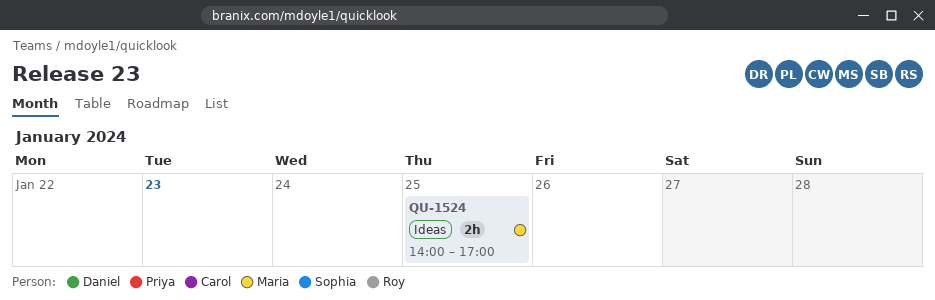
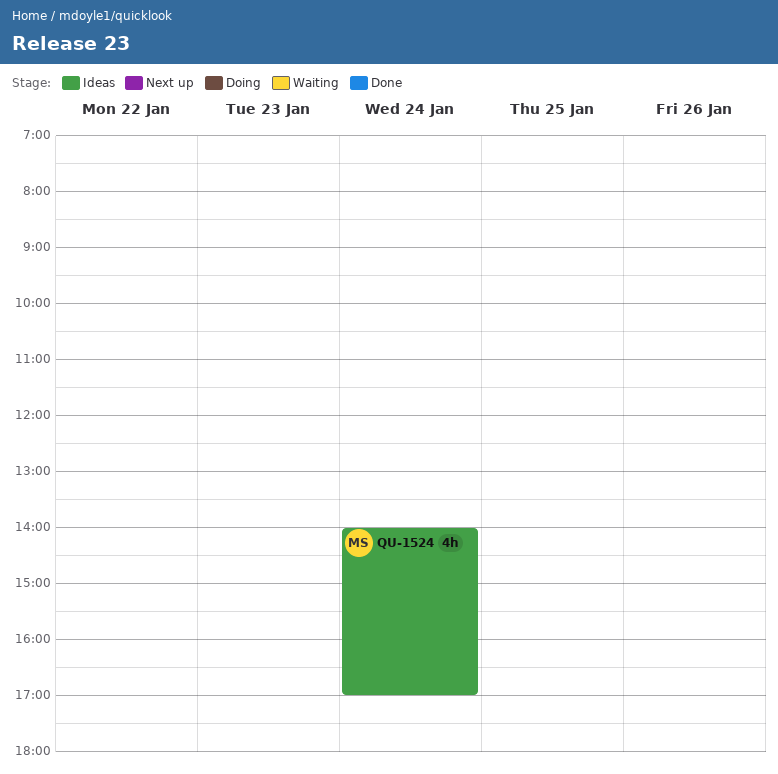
QU-1524, estimate: 2h -> 4h
QU-1524, day: Jan 25 -> Jan 24

